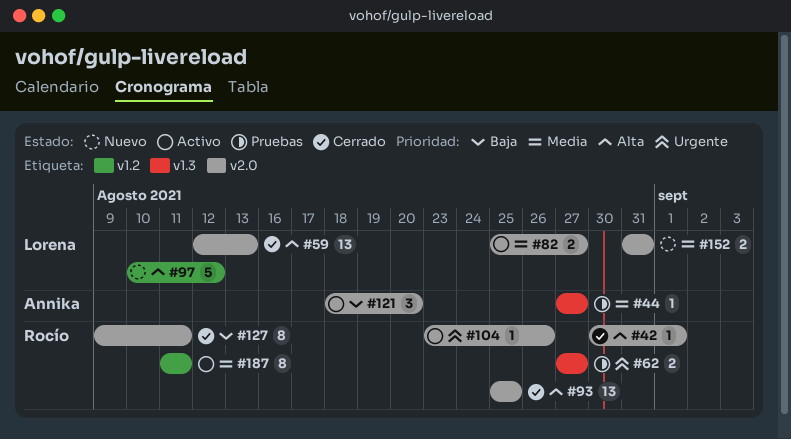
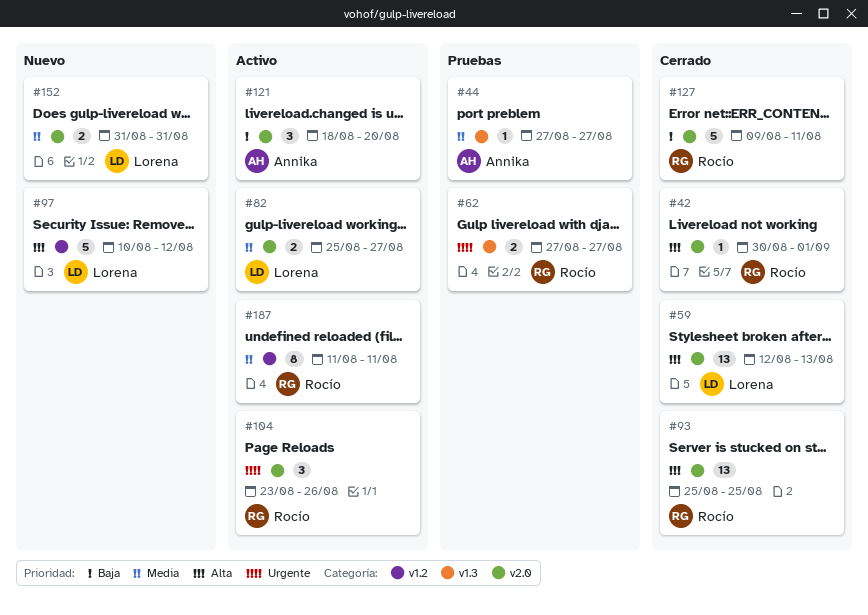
#104, estimate: 1 -> 3
#127, estimate: 8 -> 5

